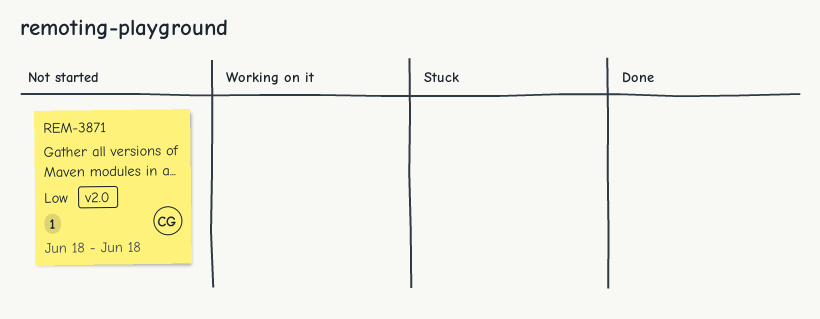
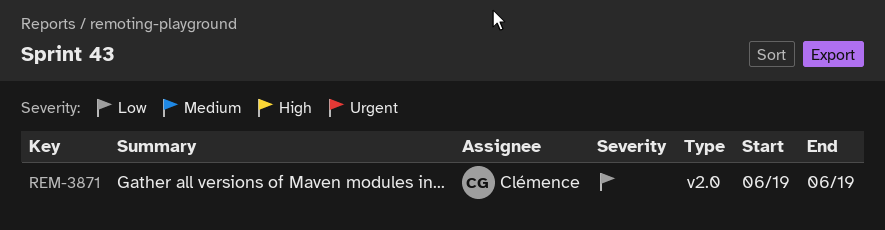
REM-3871, start: Jun 18 -> Jun 19
REM-3871, due: Jun 18 -> Jun 19

